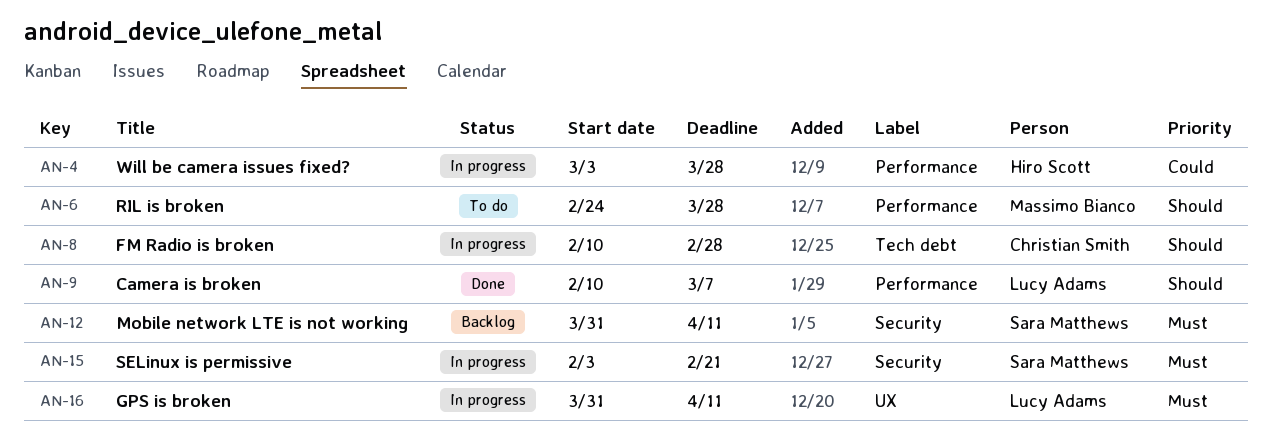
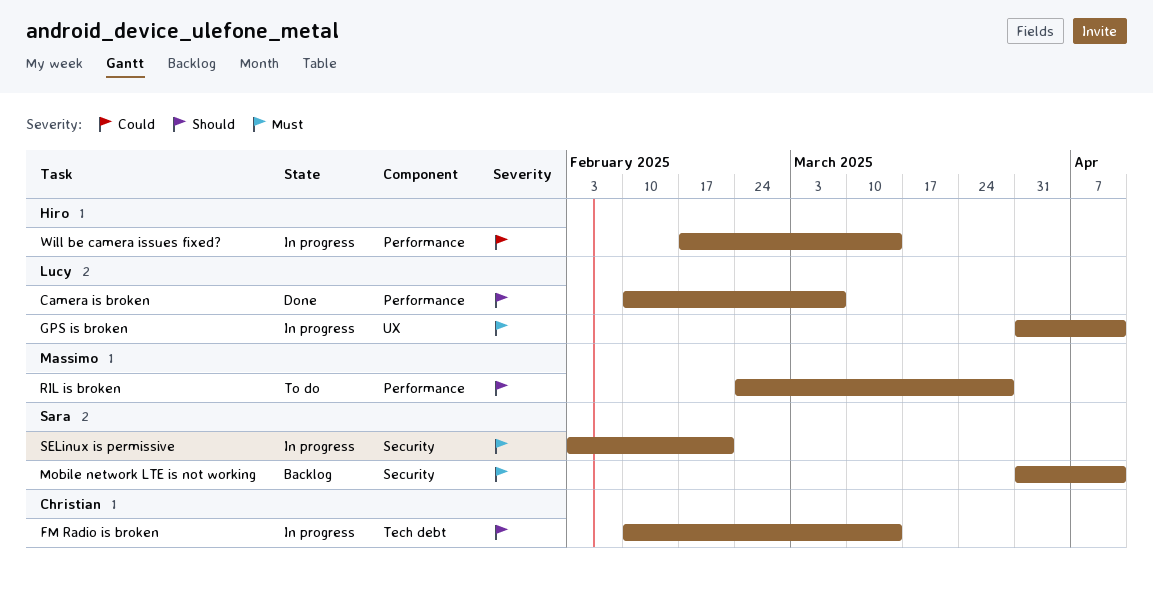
FM Radio is broken, due: Feb 28 -> Mar 14
Will be camera issues fixed?, start: Mar 3 -> Feb 17
Will be camera issues fixed?, due: Mar 28 -> Mar 14

